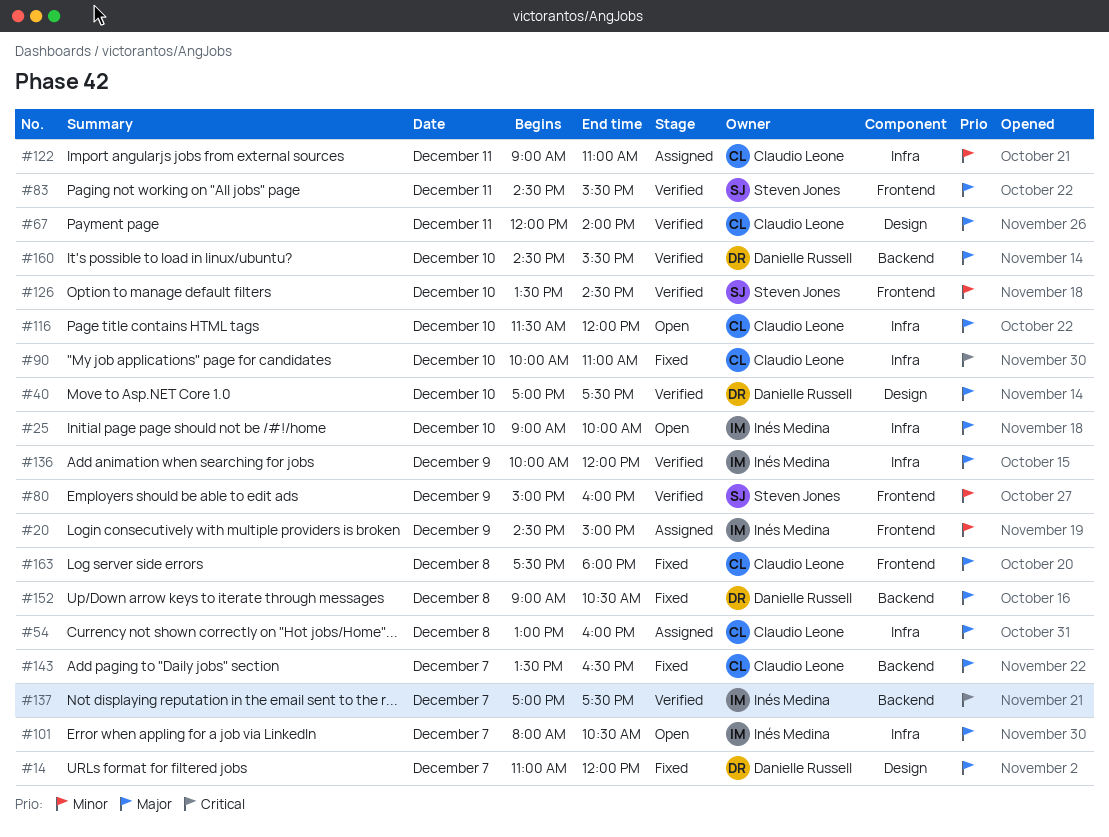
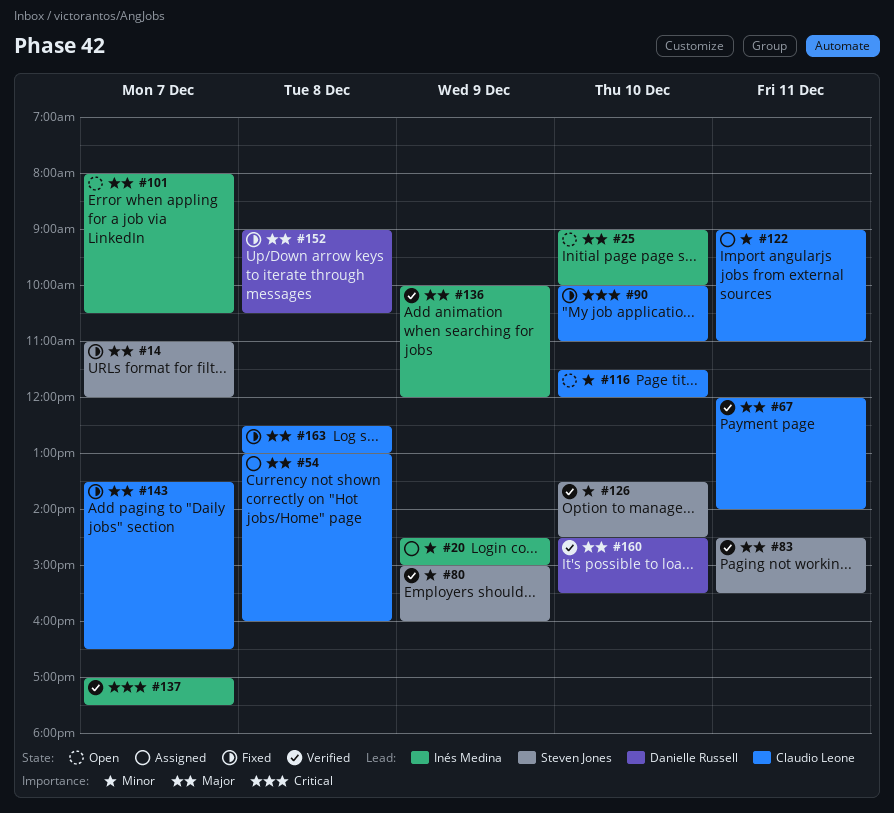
#14, owner: Danielle Russell -> Steven Jones
#40: present -> none
#116, priority: Major -> Minor
#163, begins: 17:30 -> 12:30
#163, ends: 18:00 -> 13:00

